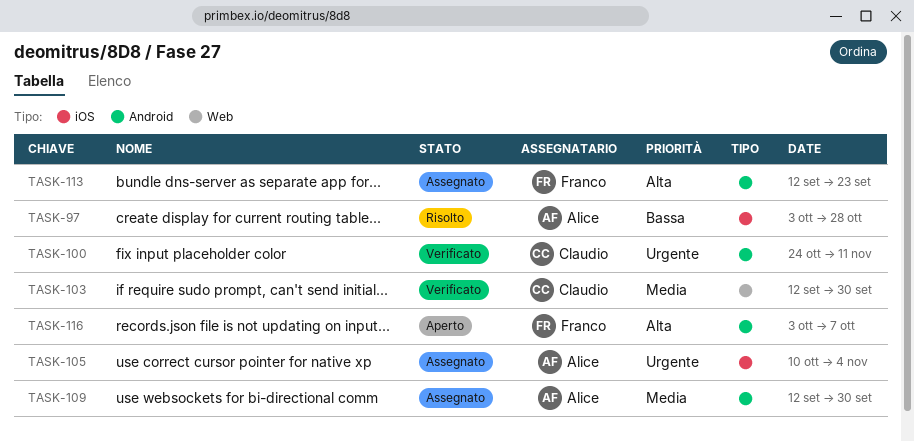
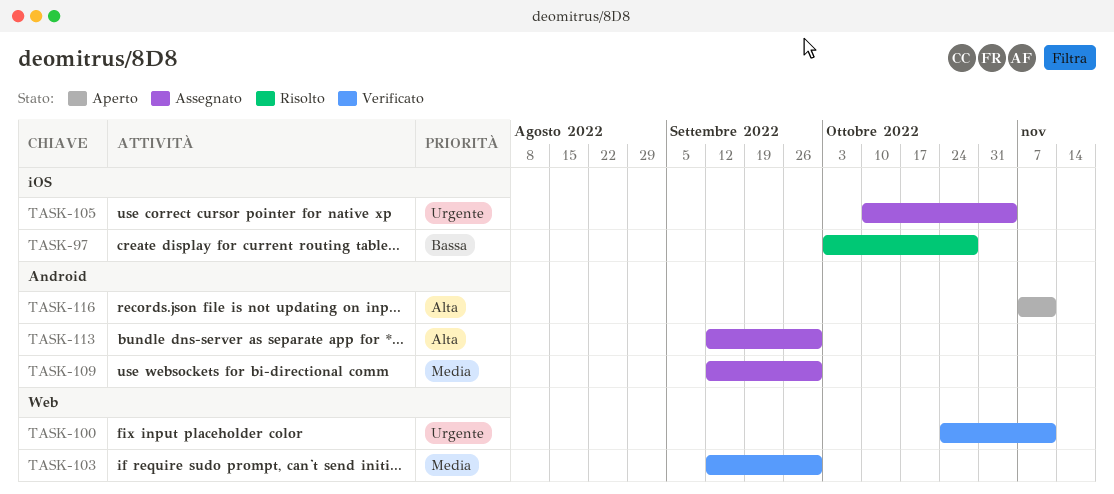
TASK-100, label: Android -> Web
TASK-113, due: Sep 23 -> Sep 30
TASK-116, start: Oct 3 -> Nov 7
TASK-116, due: Oct 7 -> Nov 11

